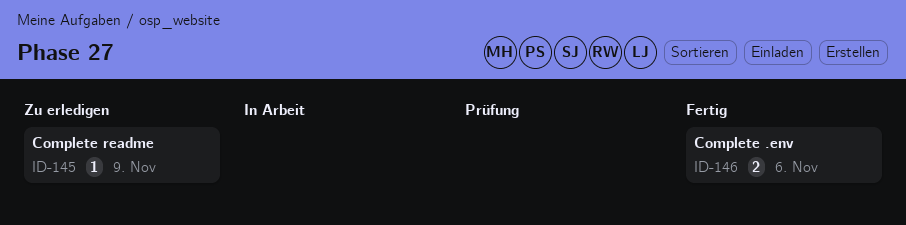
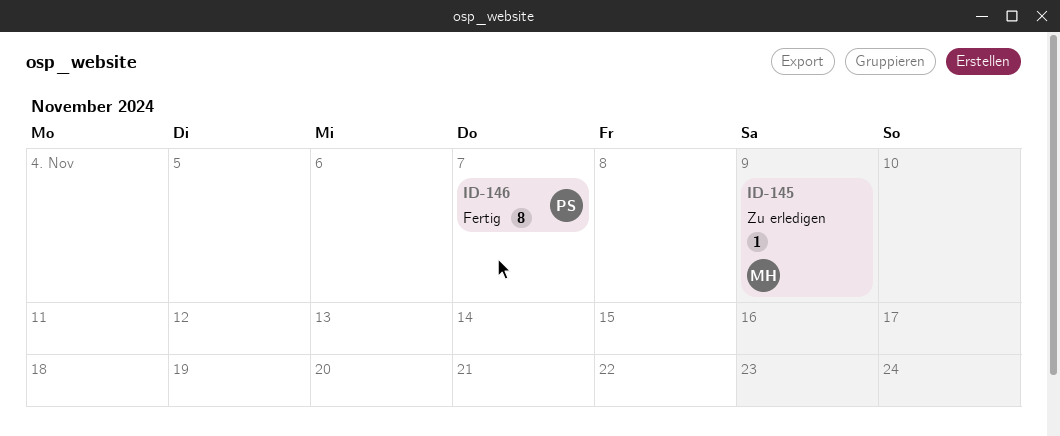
ID-146, estimate: 2 -> 8
ID-146, due: Nov 6 -> Nov 7

